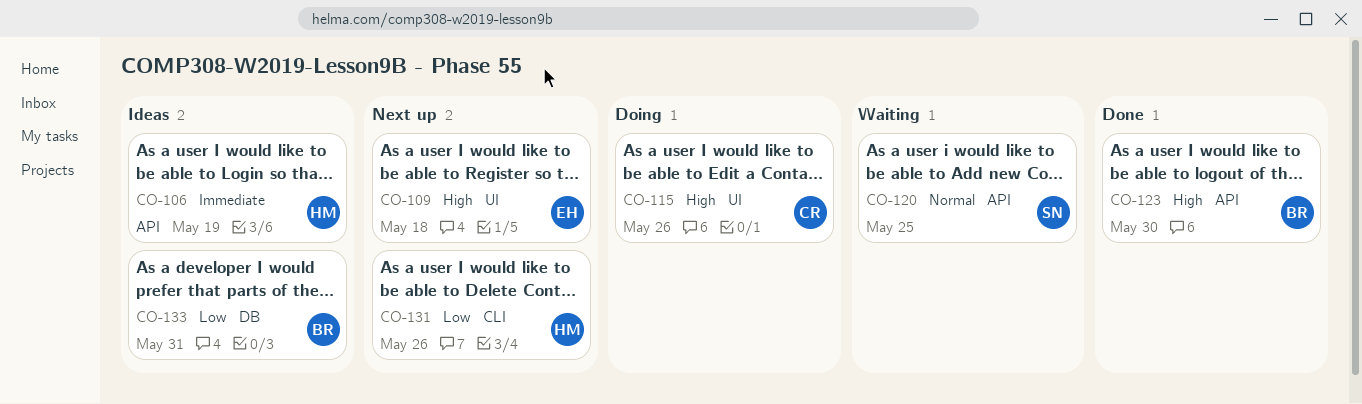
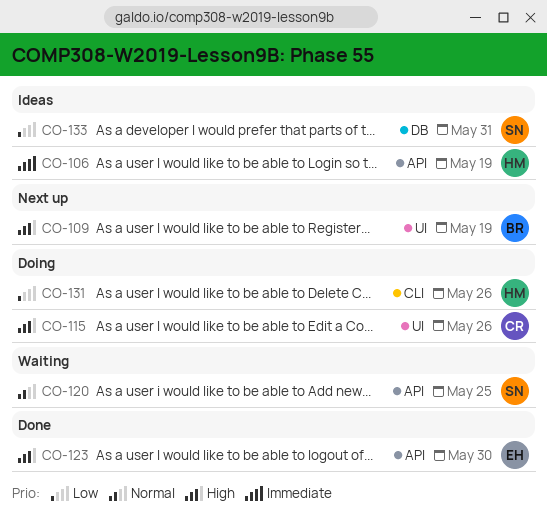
CO-109, owner: EH -> BR
CO-109, due: May 18 -> May 19
CO-123, owner: BR -> EH
CO-131, status: Next up -> Doing
CO-133, owner: BR -> SN

